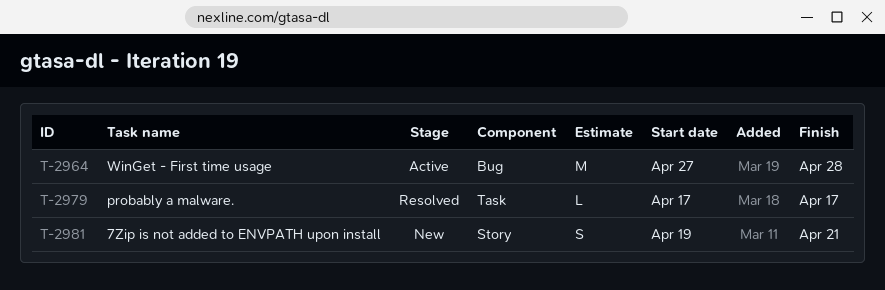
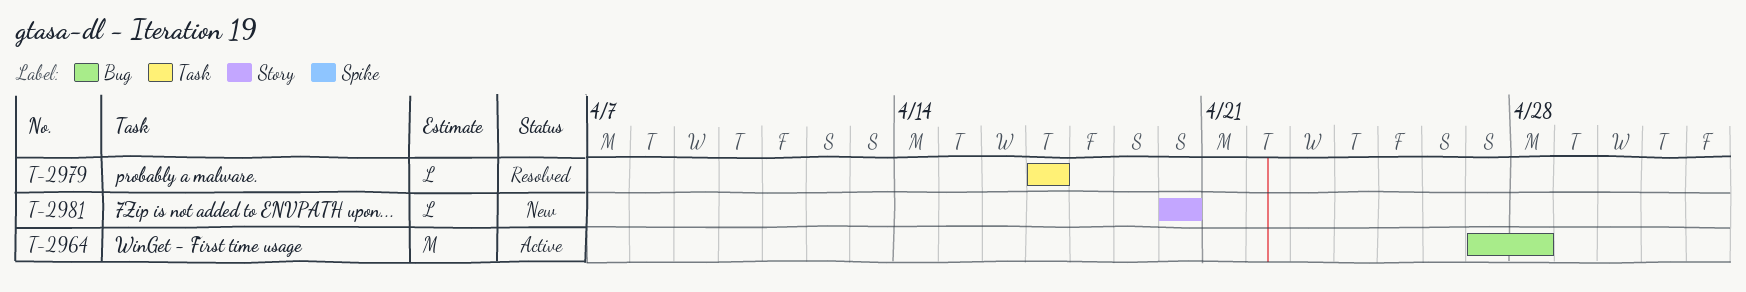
T-2981, estimate: S -> L
T-2981, start: Apr 19 -> Apr 20
T-2981, due: Apr 21 -> Apr 20

